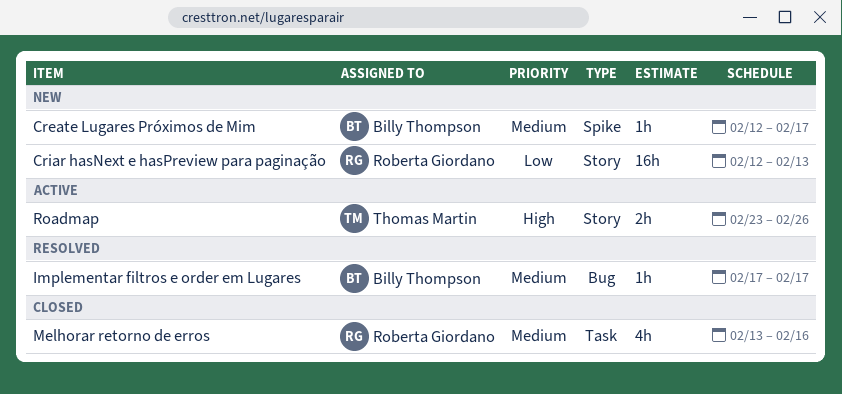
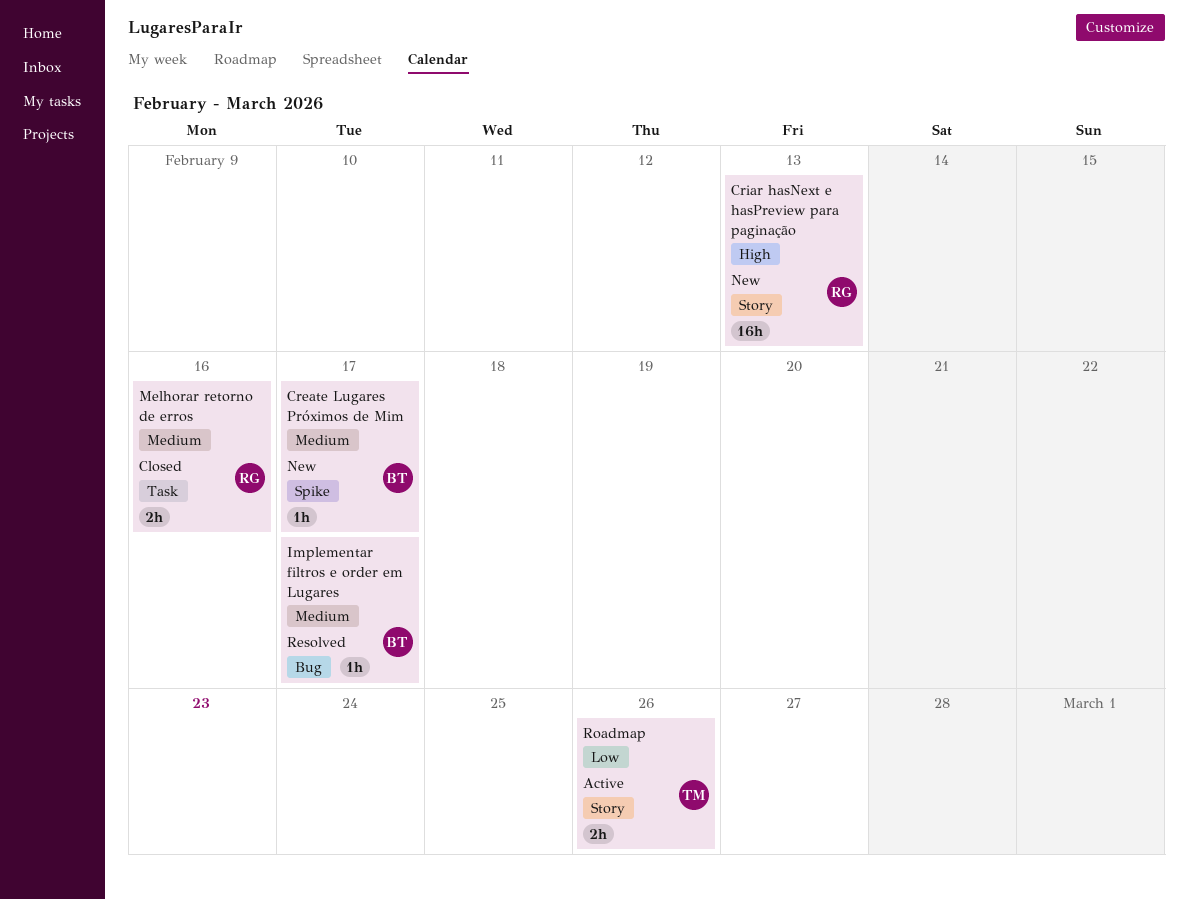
Criar hasNext e hasPreview para paginação, priority: Low -> High
Melhorar retorno de erros, estimate: 4h -> 2h
Roadmap, priority: High -> Low

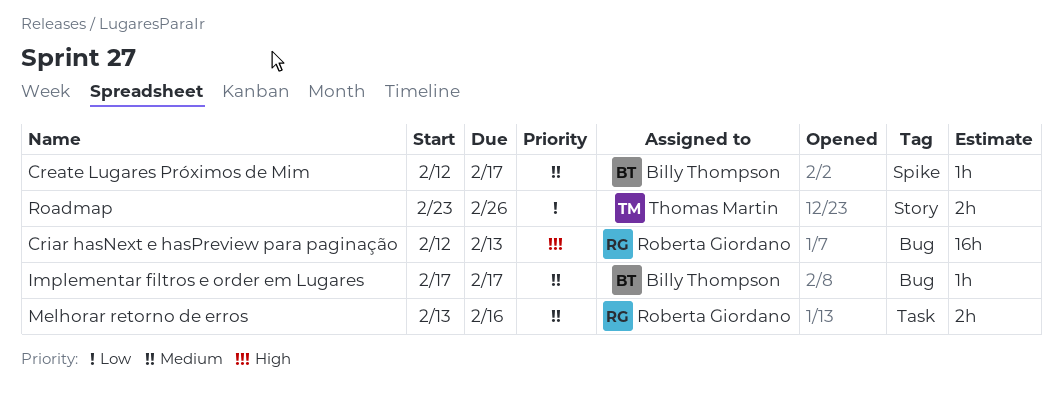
Criar hasNext e hasPreview para paginação, label: Story -> Bug

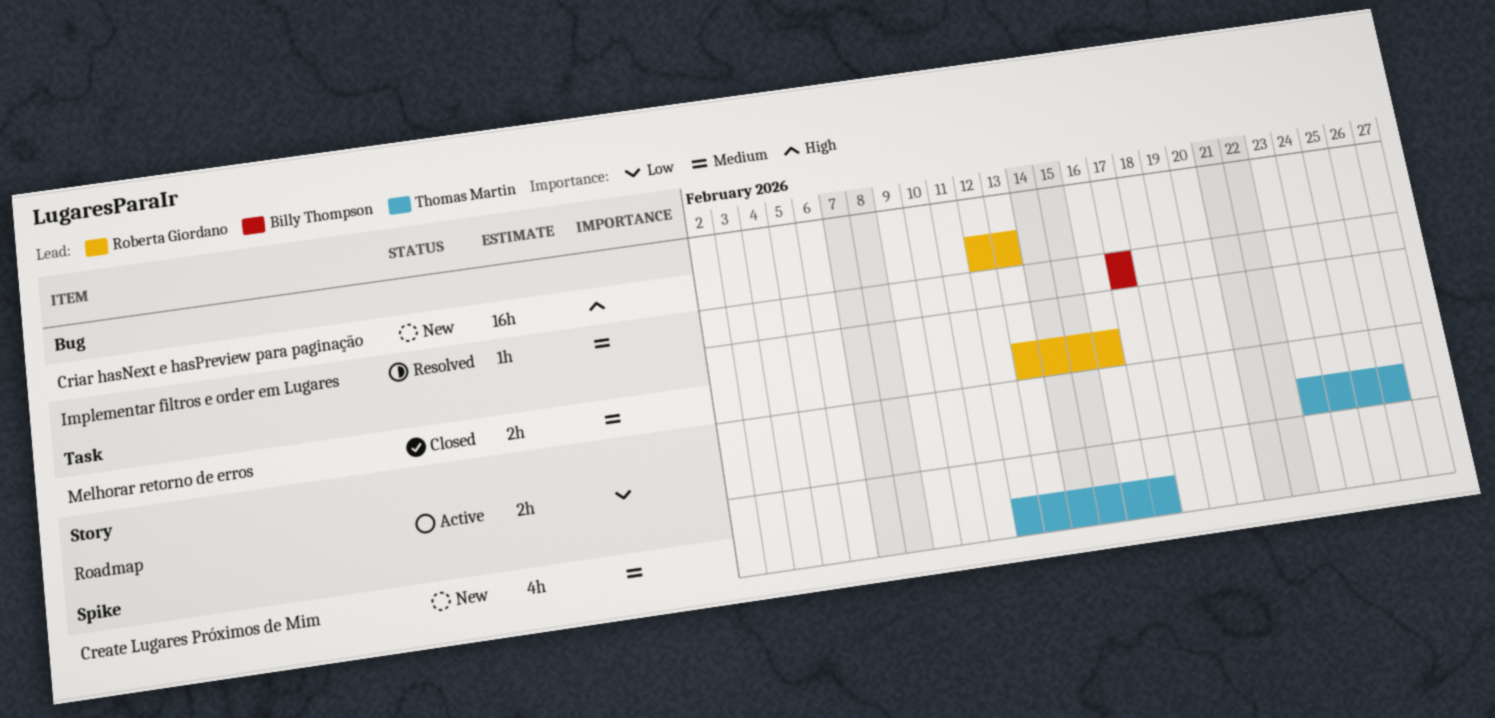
Create Lugares Próximos de Mim, owner: Billy Thompson -> Thomas Martin
Create Lugares Próximos de Mim, estimate: 1h -> 4h

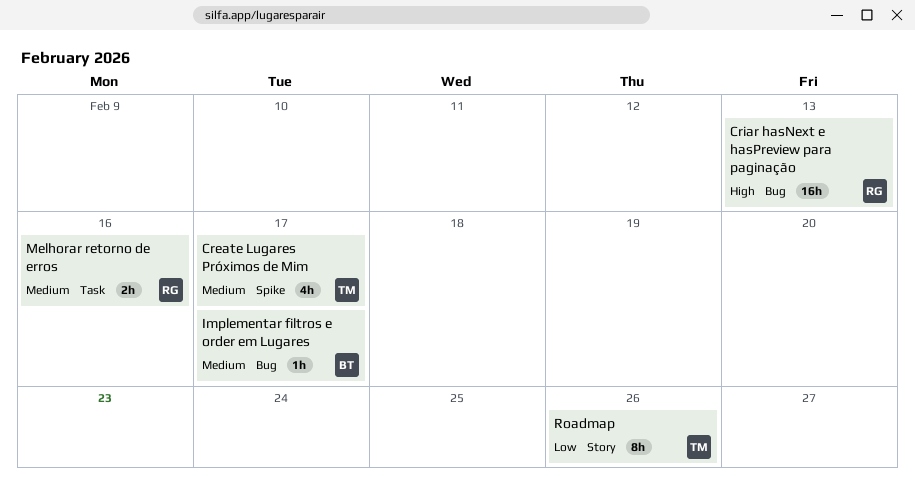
Roadmap, estimate: 2h -> 8h

